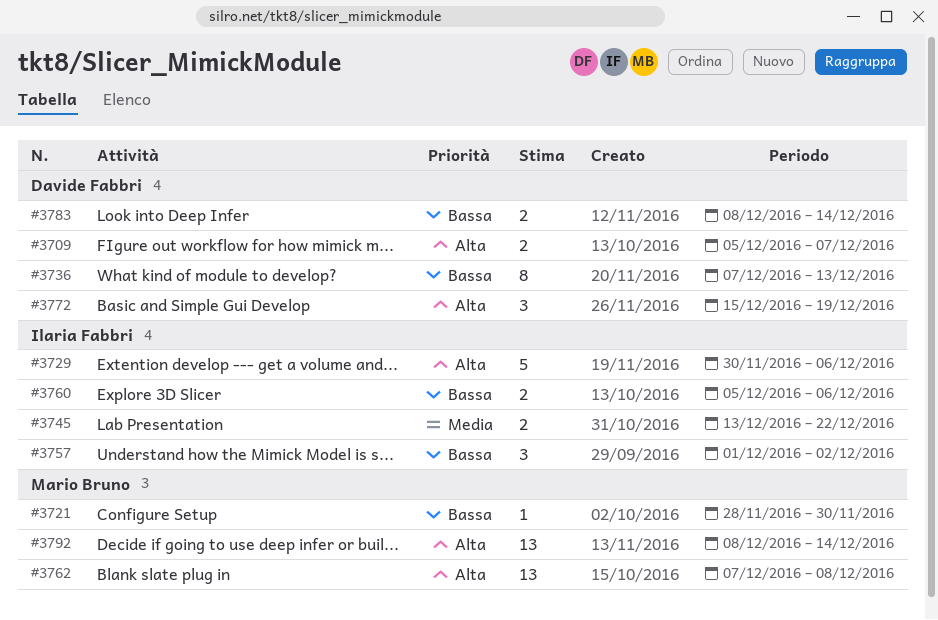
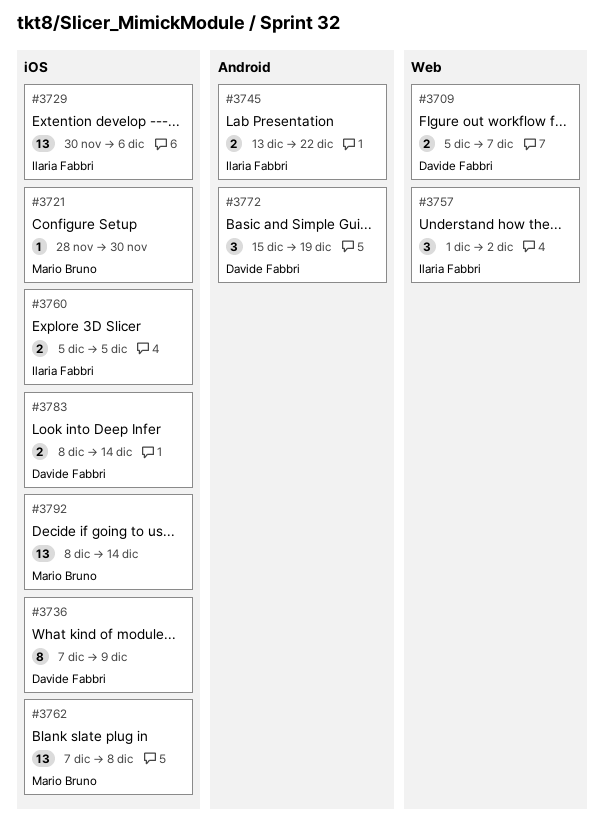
#3729, estimate: 5 -> 13
#3736, due: Dec 13 -> Dec 9
#3760, due: Dec 6 -> Dec 5

